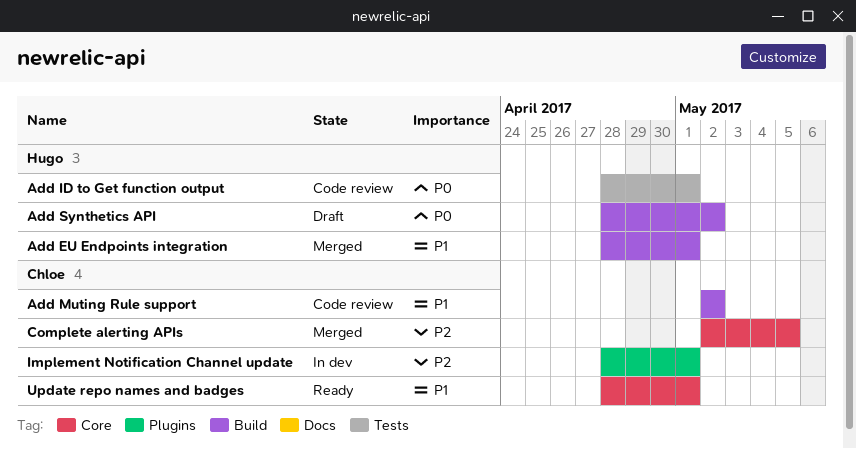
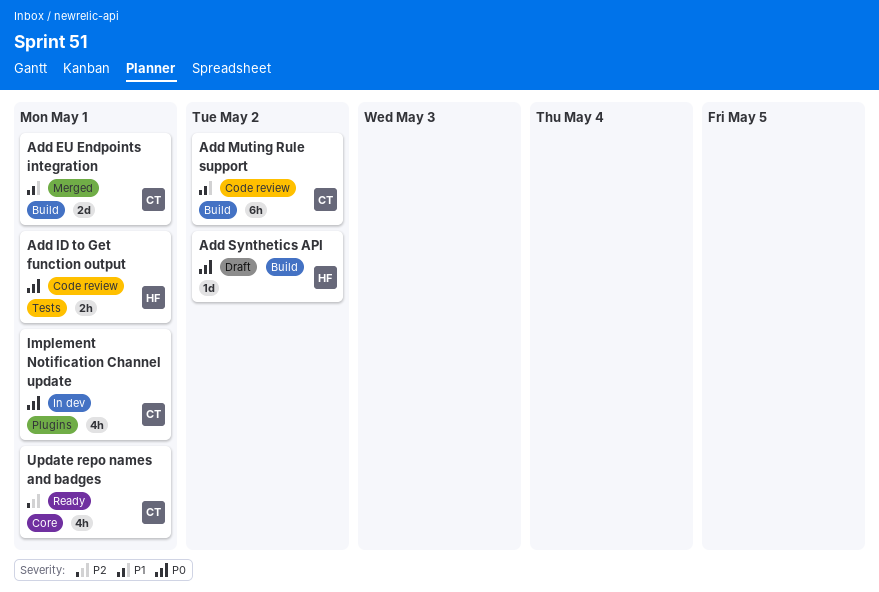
Add EU Endpoints integration, owner: Hugo -> Chloe
Complete alerting APIs: present -> none
Implement Notification Channel update, priority: P2 -> P0
Update repo names and badges, priority: P1 -> P2

